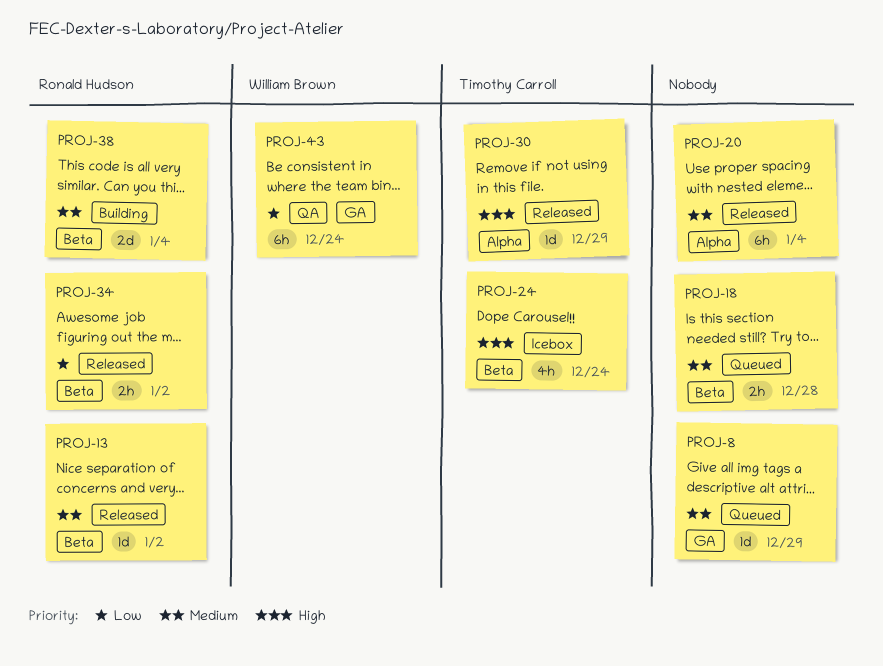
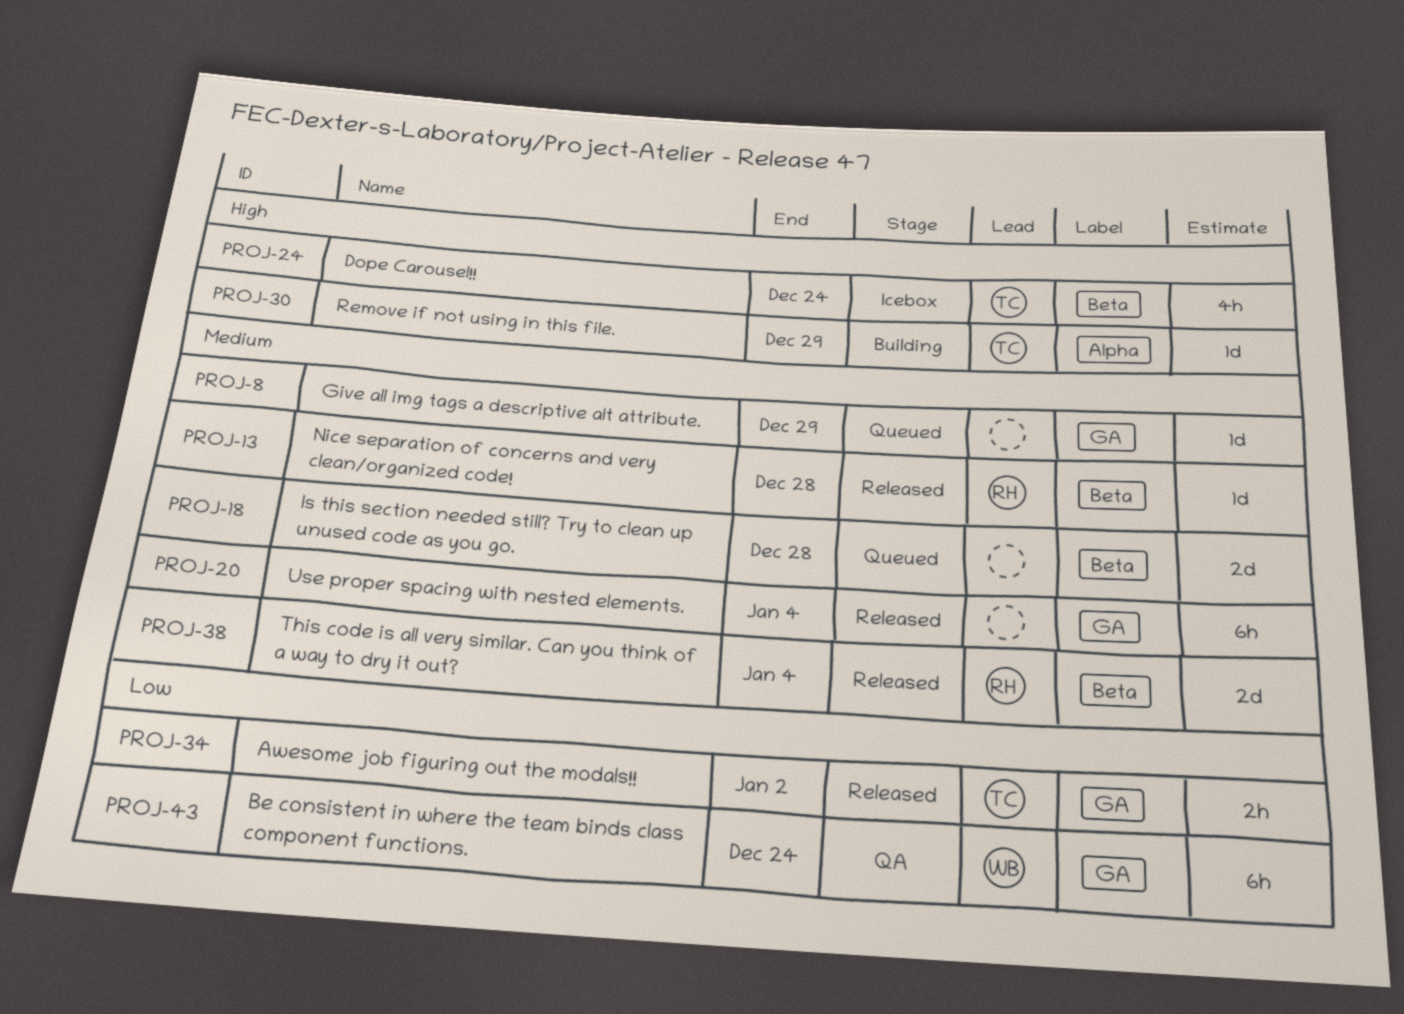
PROJ-13, due: Jan 2 -> Dec 28
PROJ-18, estimate: 2h -> 2d
PROJ-20, label: Alpha -> GA
PROJ-30, status: Released -> Building
PROJ-34, owner: Ronald Hudson -> Timothy Carroll
PROJ-34, label: Beta -> GA
PROJ-38, status: Building -> Released

